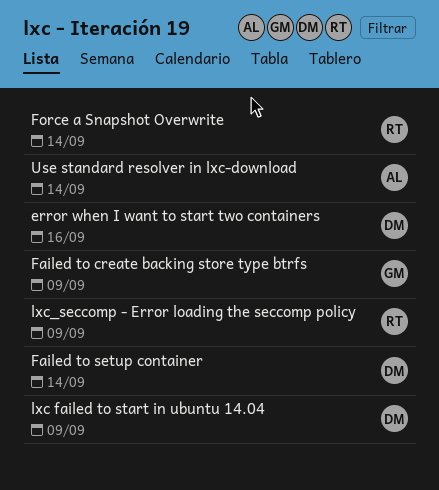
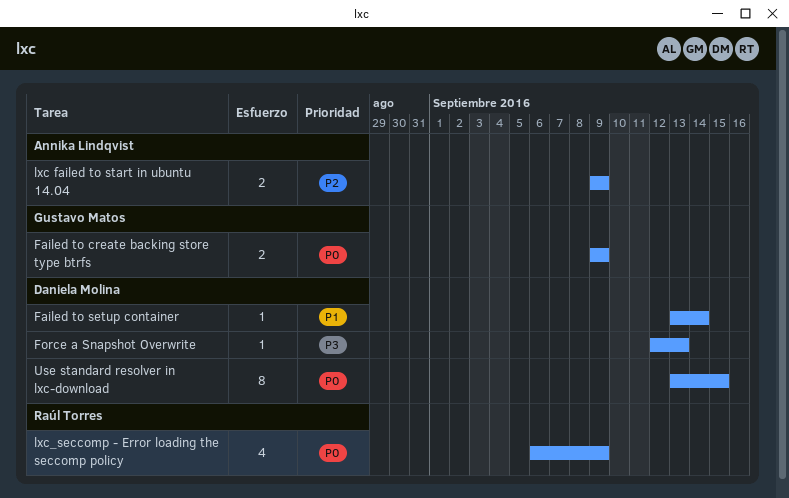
error when I want to start two containers: present -> none
Force a Snapshot Overwrite, owner: Raúl Torres -> Daniela Molina
Force a Snapshot Overwrite, due: Sep 14 -> Sep 13
lxc failed to start in ubuntu 14.04, owner: Daniela Molina -> Annika Lindqvist
Use standard resolver in lxc-download, owner: Annika Lindqvist -> Daniela Molina
Use standard resolver in lxc-download, due: Sep 14 -> Sep 15

